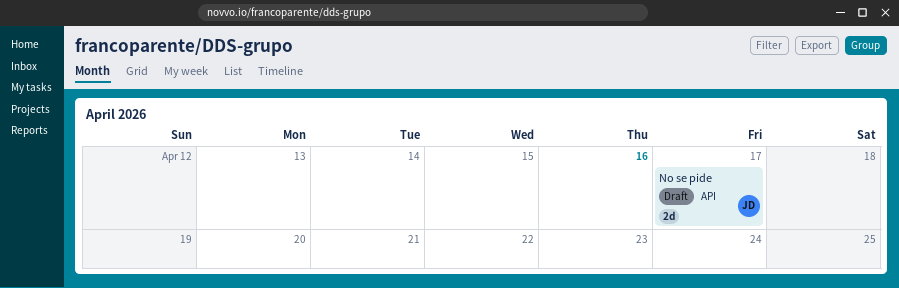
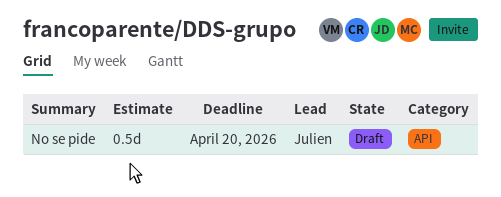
No se pide, estimate: 2d -> 0.5d
No se pide, due: Apr 17 -> Apr 20

